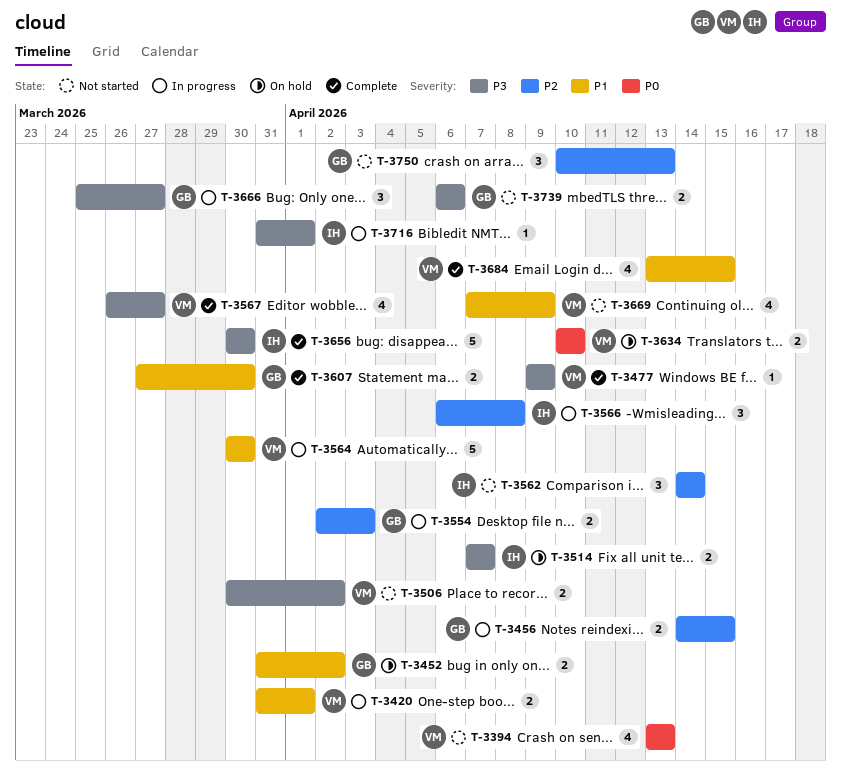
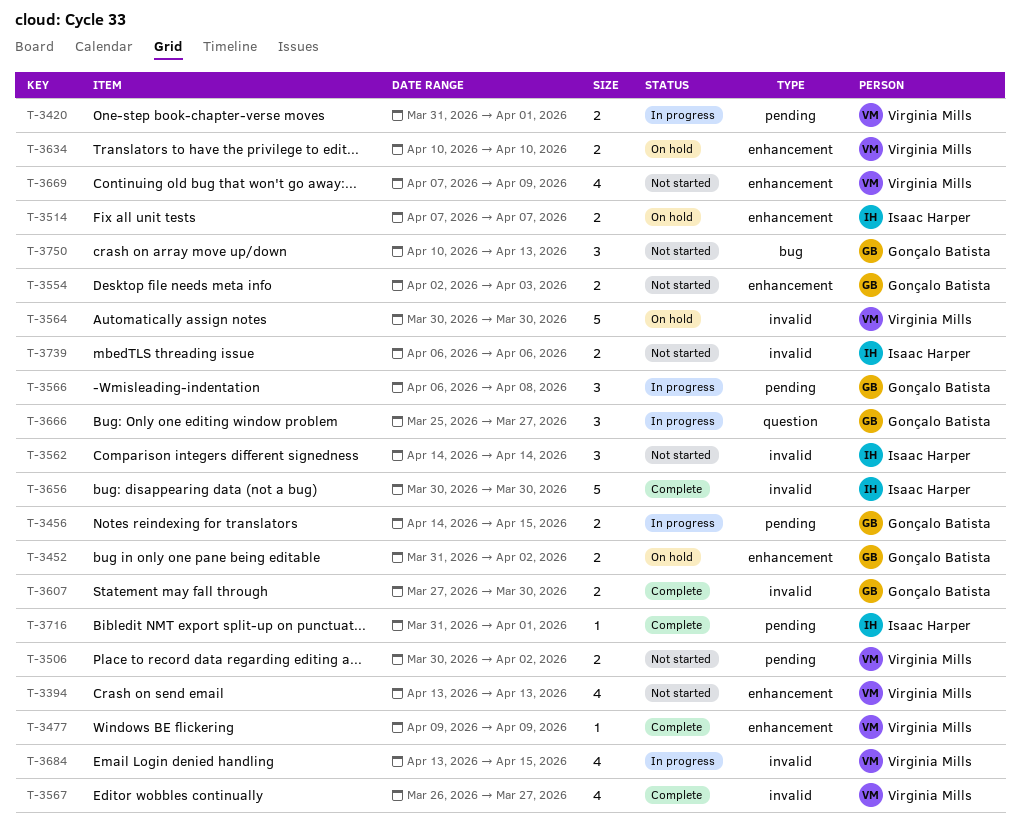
T-3554, status: In progress -> Not started
T-3564, status: In progress -> On hold
T-3566, owner: Isaac Harper -> Gonçalo Batista
T-3684, status: Complete -> In progress
T-3716, status: In progress -> Complete
T-3739, owner: Gonçalo Batista -> Isaac Harper

